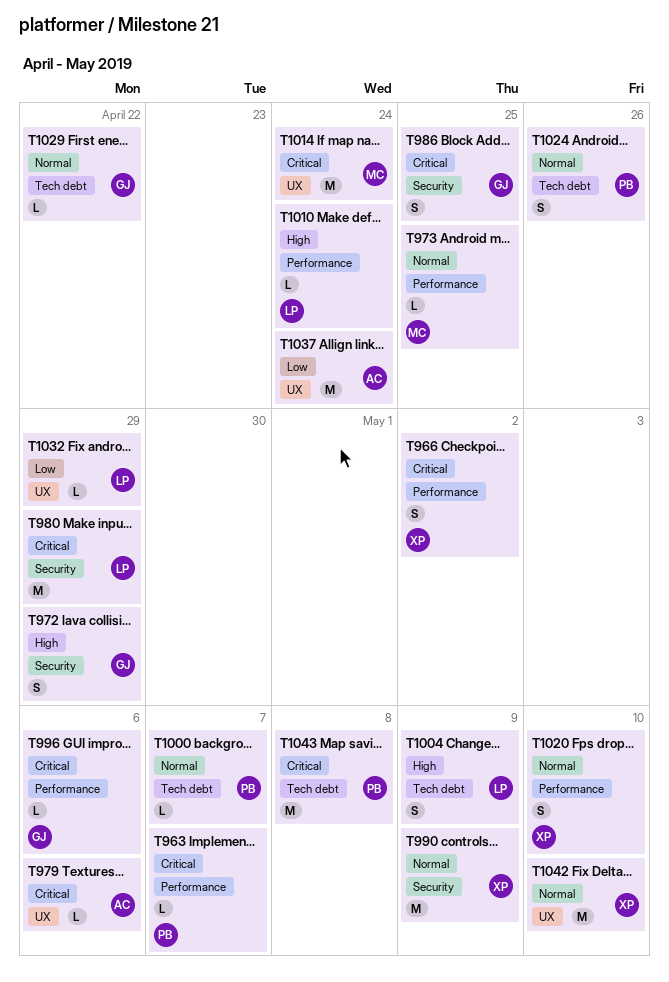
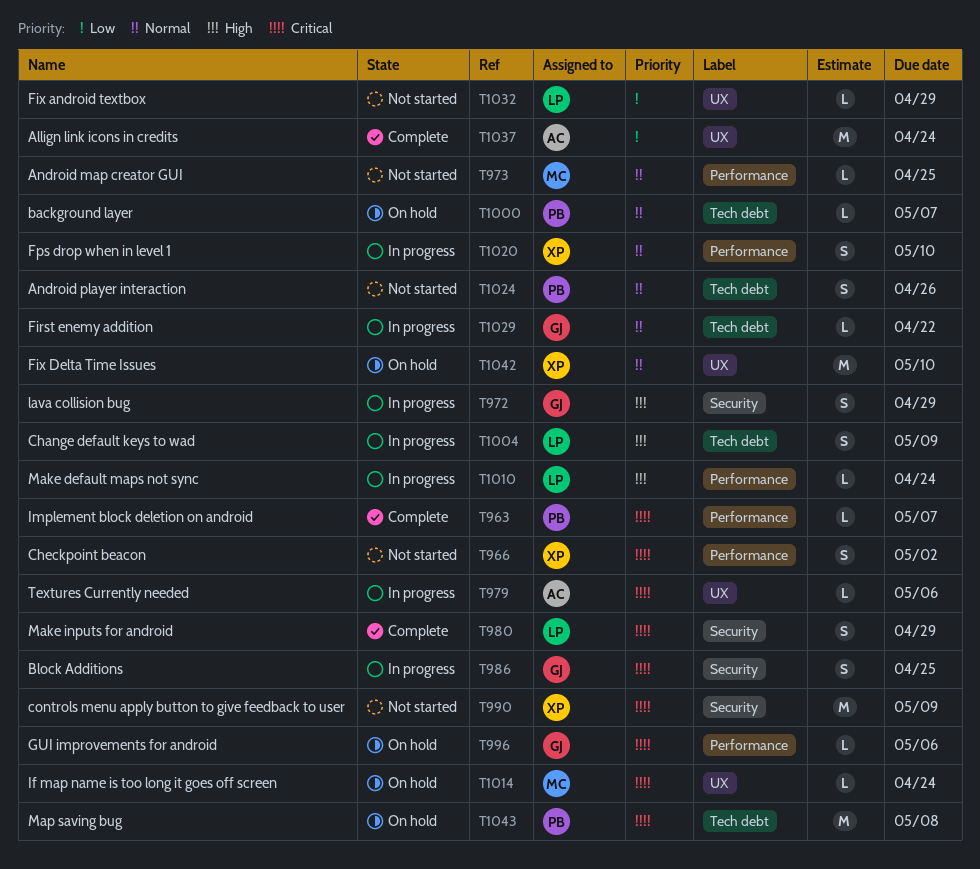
T980, estimate: M -> S
T990, priority: Normal -> Critical
T1014, estimate: M -> L

